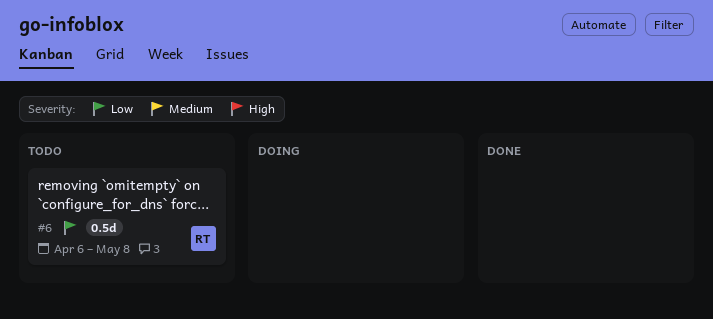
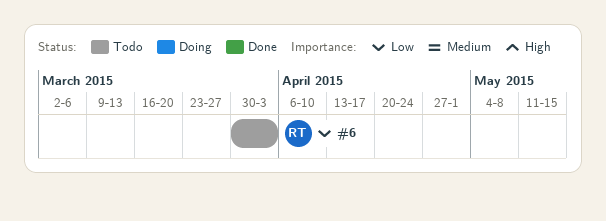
#6, start: Apr 6 -> Mar 30
#6, due: May 8 -> Apr 3

